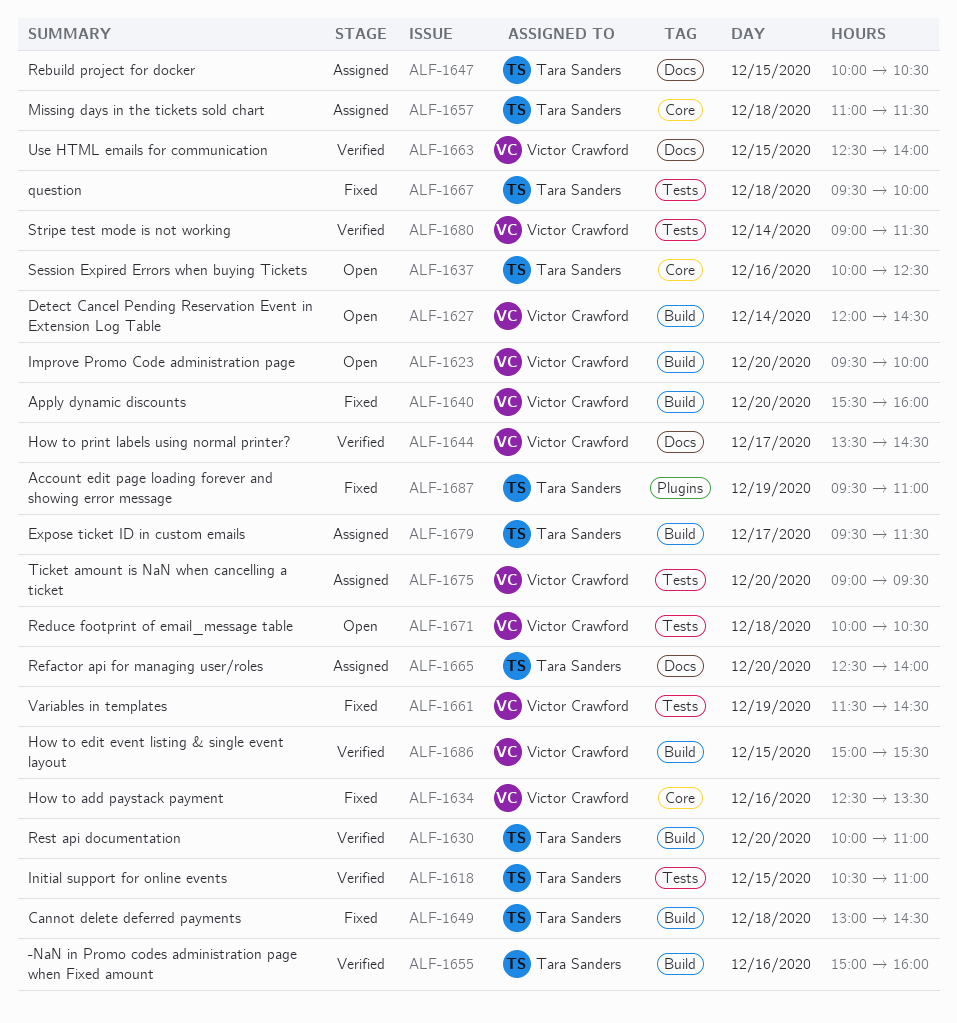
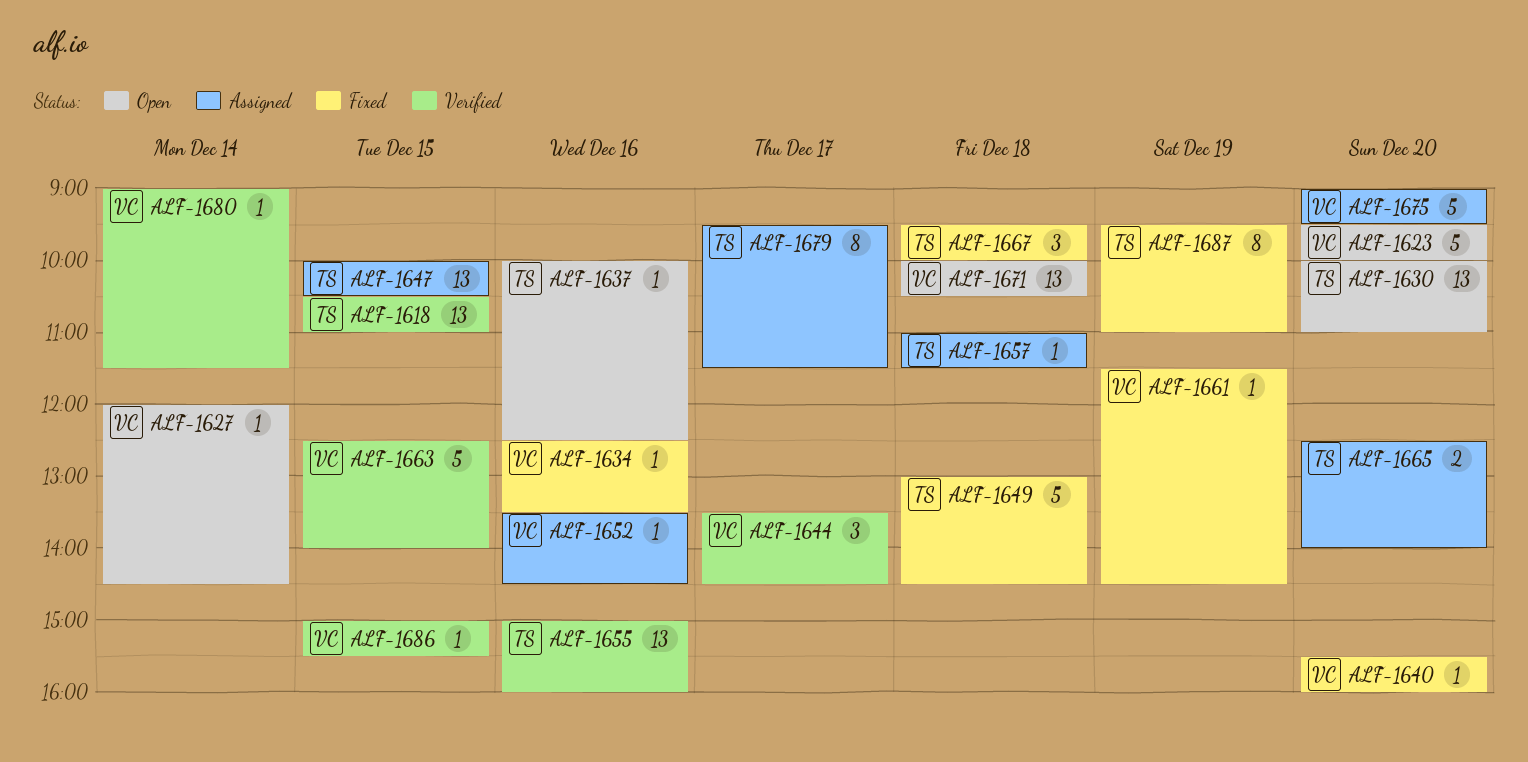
ALF-1630, status: Verified -> Open
ALF-1652: none -> present

